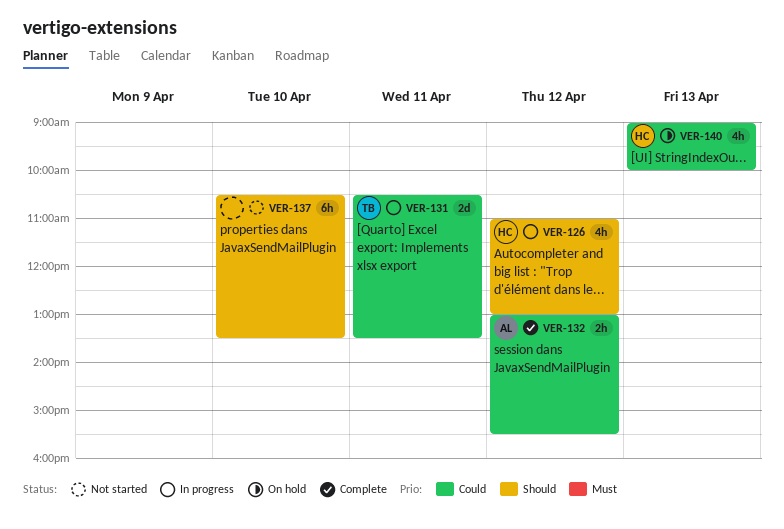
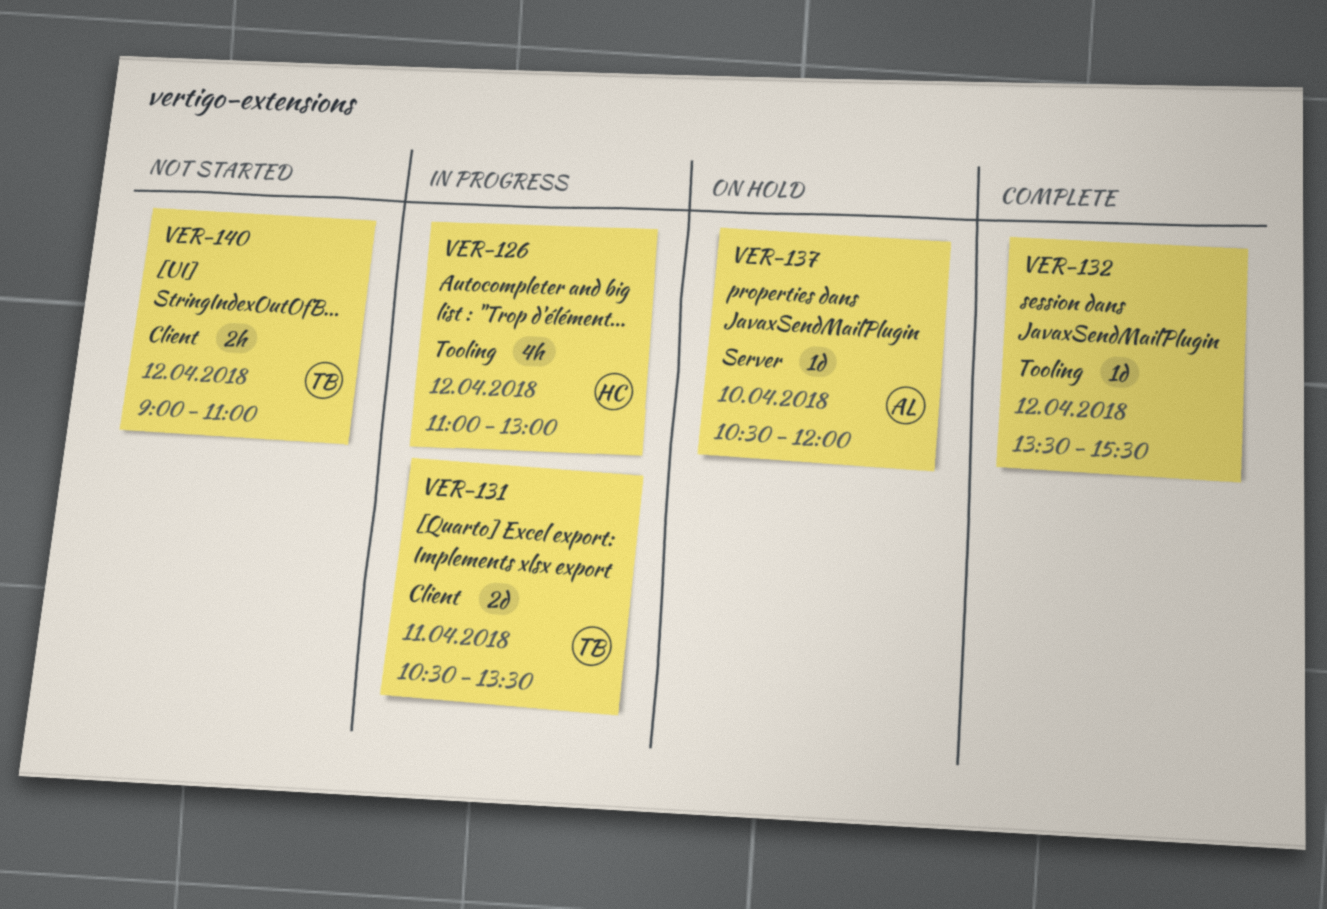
VER-132, owner: AL -> none
VER-132, estimate: 2h -> 1d
VER-132, begins: 13:00 -> 13:30
VER-137, status: Not started -> On hold
VER-137, owner: none -> AL
VER-137, estimate: 6h -> 1d
VER-137, ends: 13:30 -> 12:00
VER-140, status: On hold -> Not started
VER-140, owner: HC -> TB
VER-140, estimate: 4h -> 2h
VER-140, day: Apr 13 -> Apr 12
VER-140, ends: 10:00 -> 11:00

